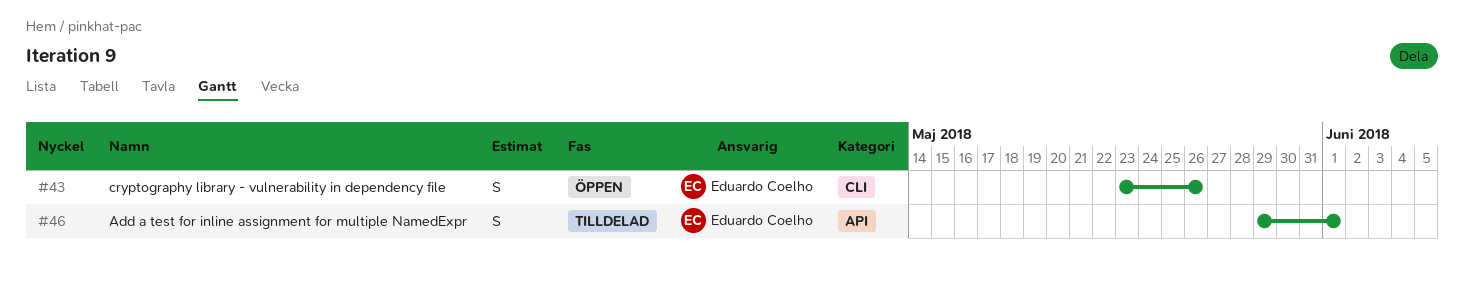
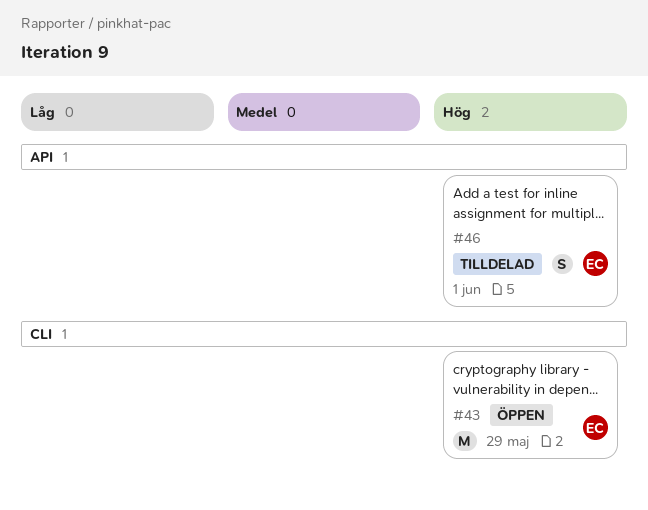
#43, estimate: S -> M
#43, due: May 26 -> May 29

